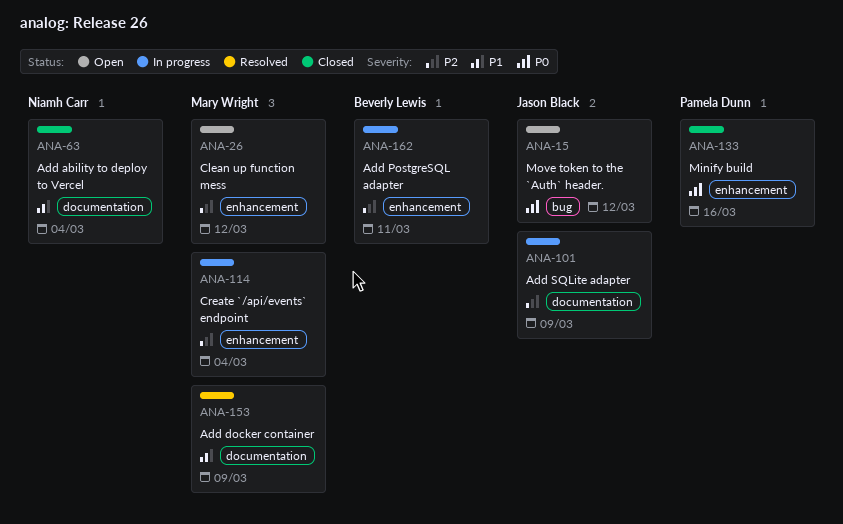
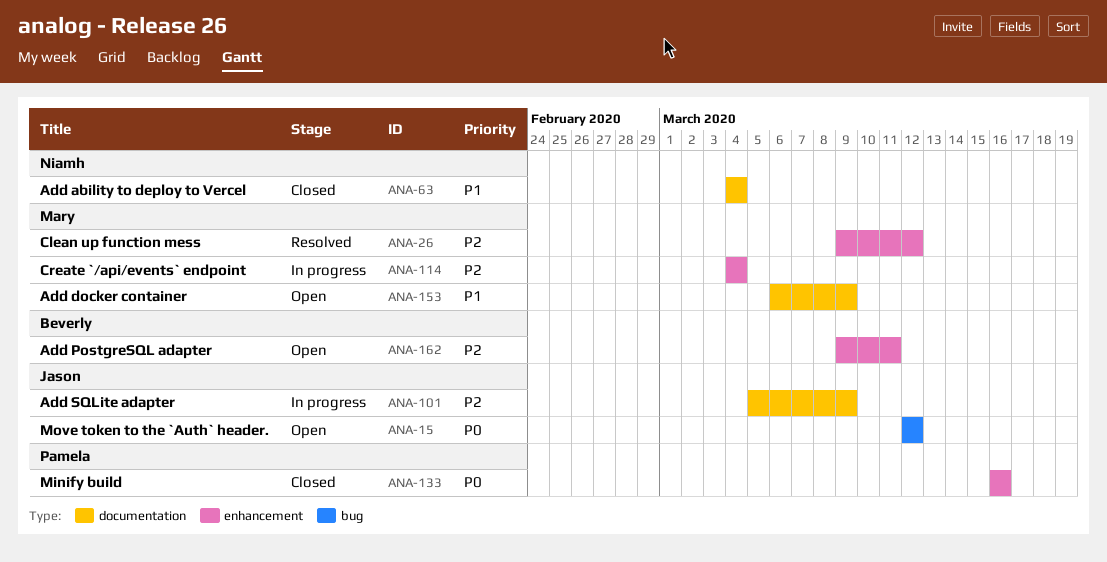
ANA-26, status: Open -> Resolved
ANA-153, status: Resolved -> Open
ANA-162, status: In progress -> Open

